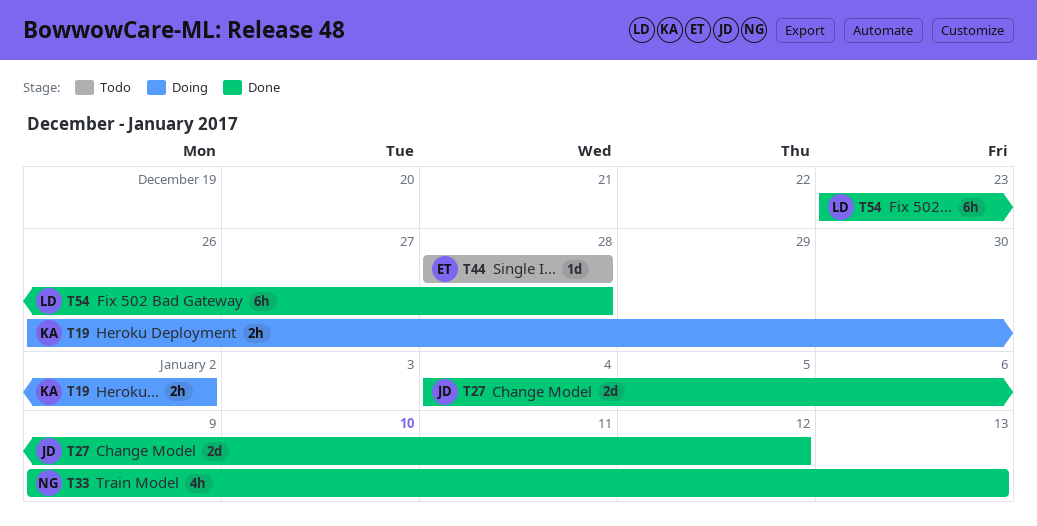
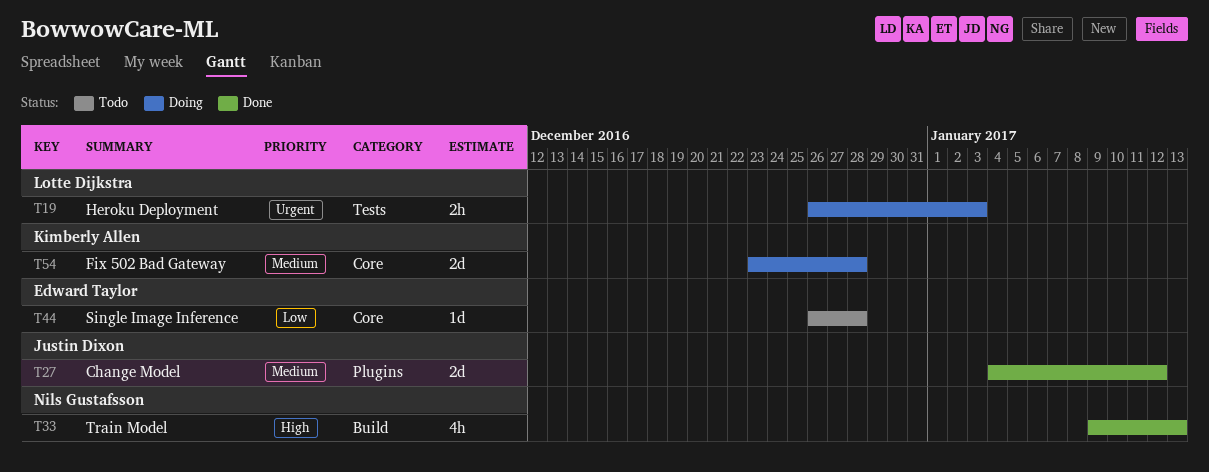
T19, owner: Kimberly Allen -> Lotte Dijkstra
T19, due: Jan 2 -> Jan 3
T44, start: Dec 28 -> Dec 26
T54, status: Done -> Doing
T54, owner: Lotte Dijkstra -> Kimberly Allen
T54, estimate: 6h -> 2d

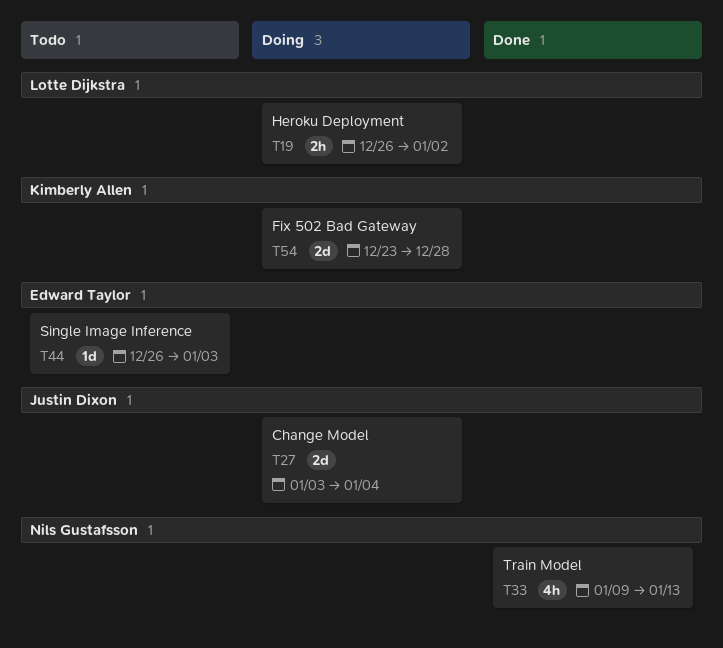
T19, due: Jan 3 -> Jan 2
T27, status: Done -> Doing
T27, start: Jan 4 -> Jan 3
T27, due: Jan 12 -> Jan 4
T44, due: Dec 28 -> Jan 3

